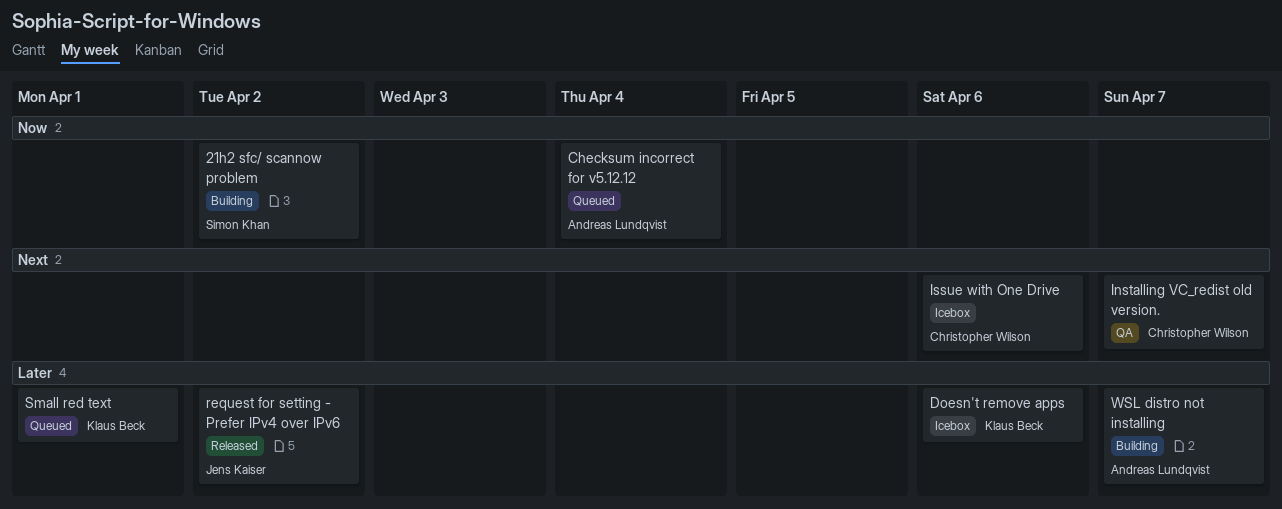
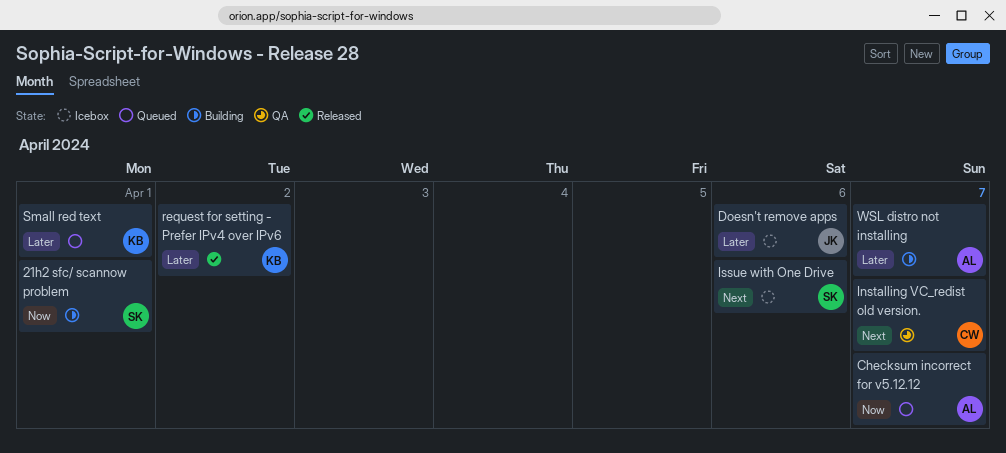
21h2 sfc/ scannow problem, due: Apr 2 -> Apr 1
Checksum incorrect for v5.12.12, due: Apr 4 -> Apr 7
Doesn't remove apps, owner: Klaus Beck -> Jens Kaiser
Issue with One Drive, owner: Christopher Wilson -> Simon Khan
request for setting - Prefer IPv4 over IPv6, owner: Jens Kaiser -> Klaus Beck

